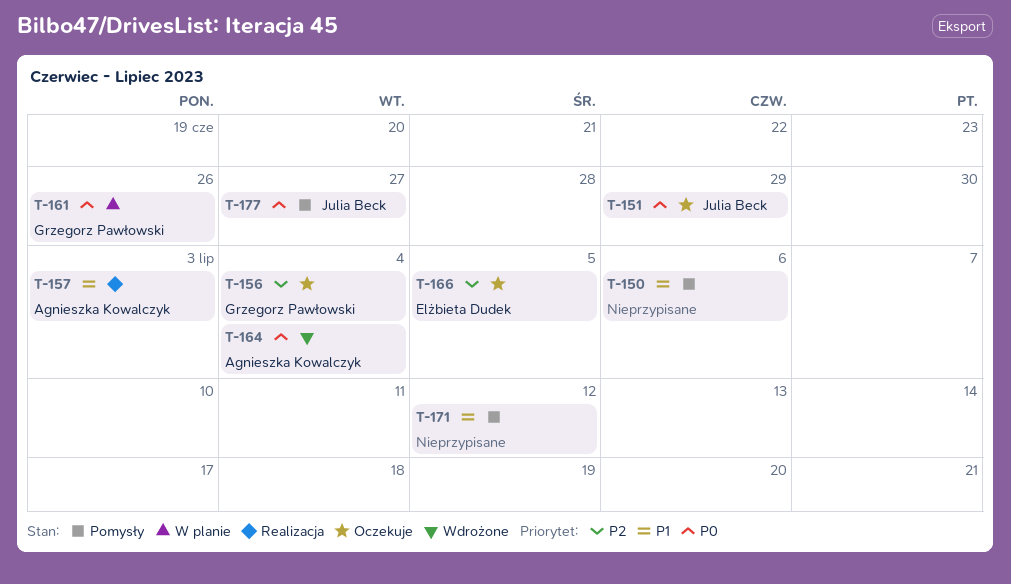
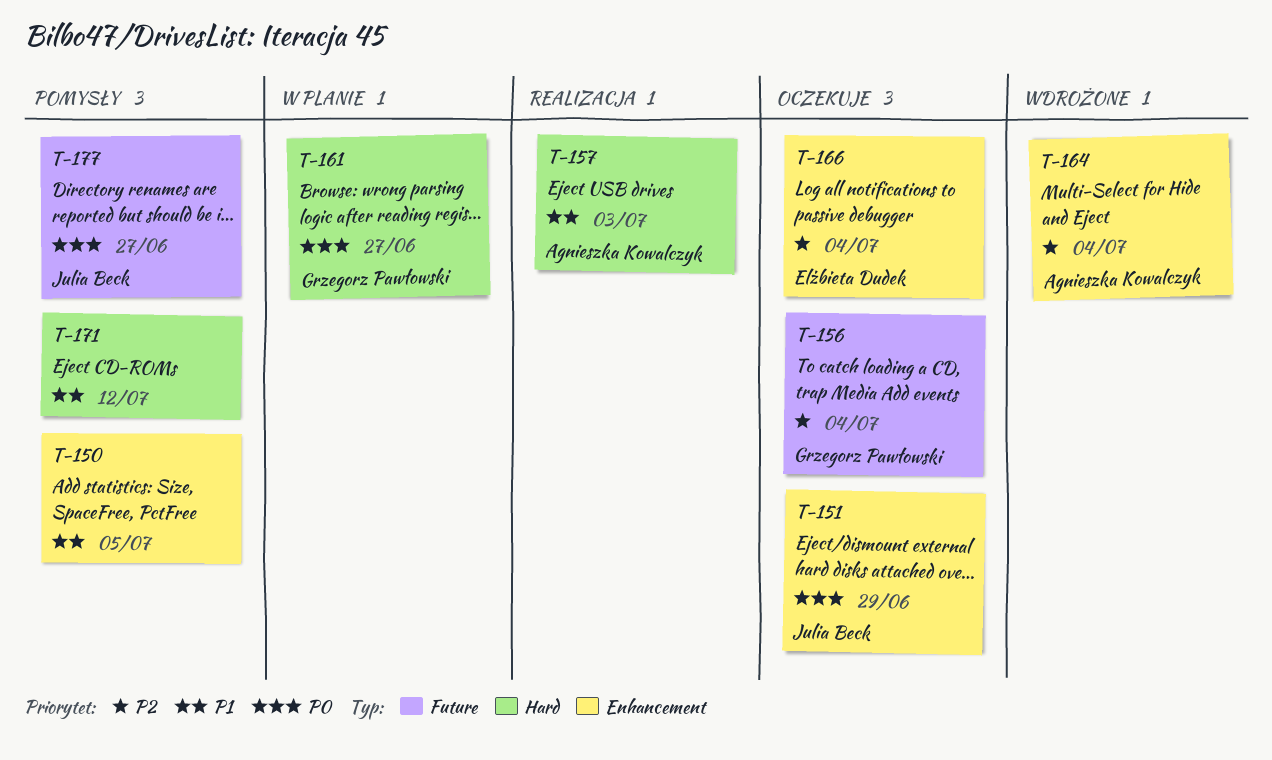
T-150, due: Jul 6 -> Jul 5
T-161, due: Jun 26 -> Jun 27
T-164, priority: P0 -> P2
T-166, due: Jul 5 -> Jul 4

